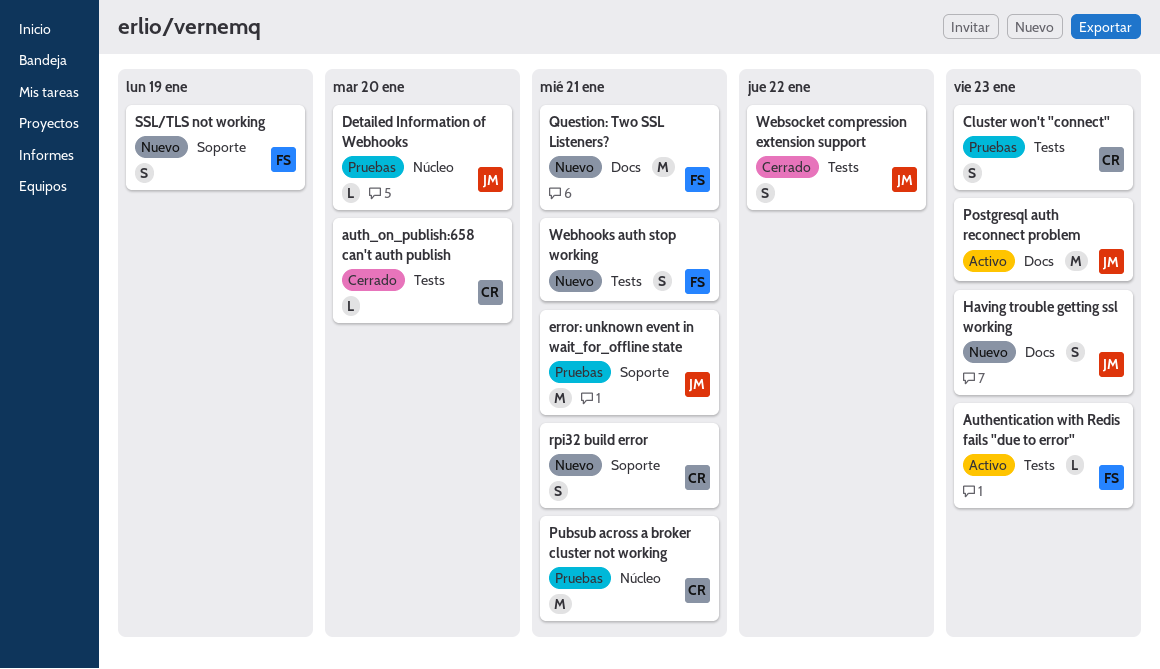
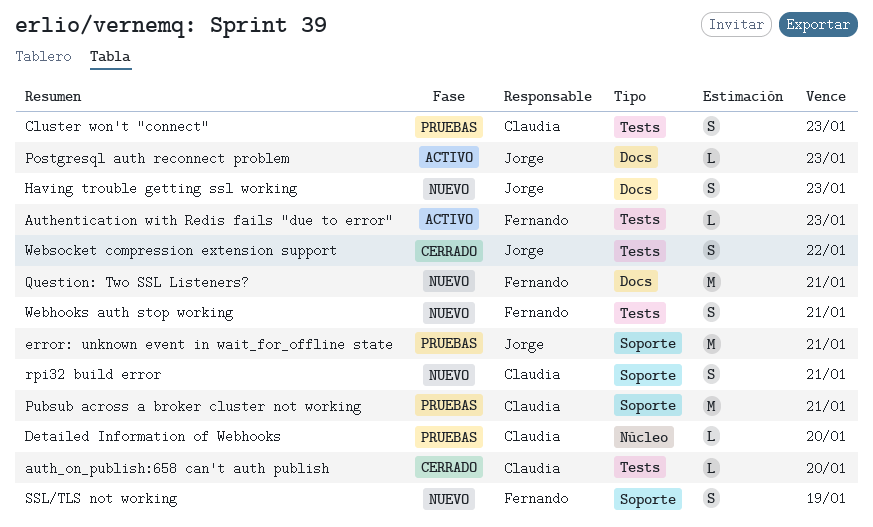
Detailed Information of Webhooks, owner: Jorge -> Claudia
Postgresql auth reconnect problem, estimate: M -> L
Pubsub across a broker cluster not working, label: Núcleo -> Soporte

